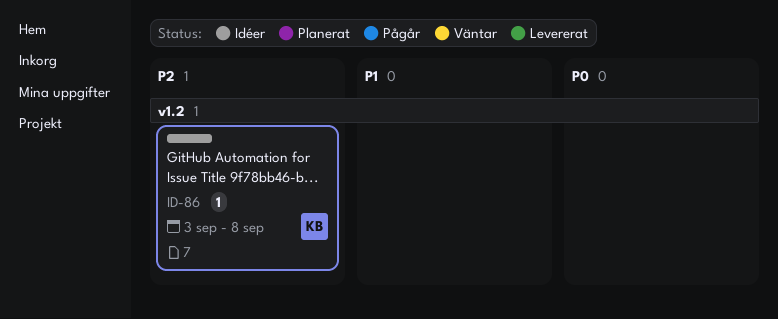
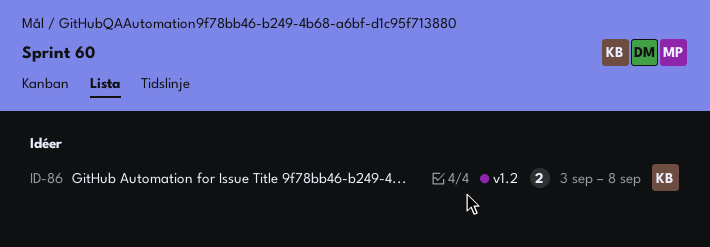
ID-86, estimate: 1 -> 2

